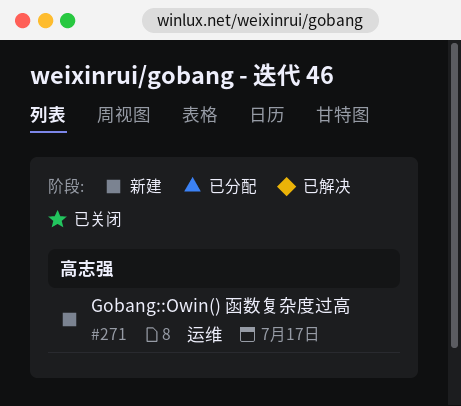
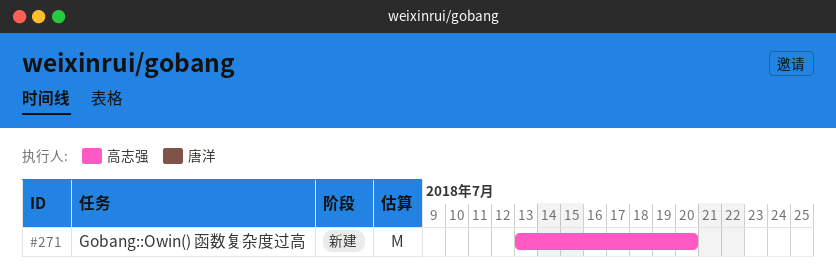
#271, due: Jul 17 -> Jul 20

